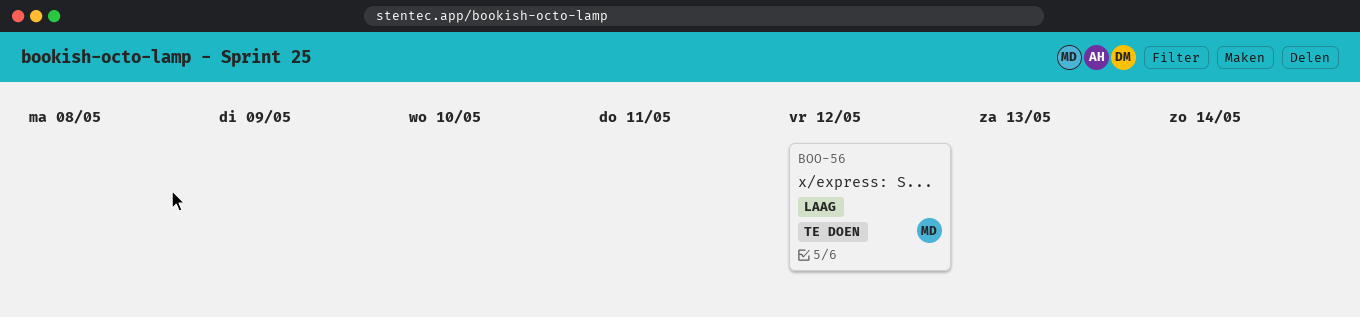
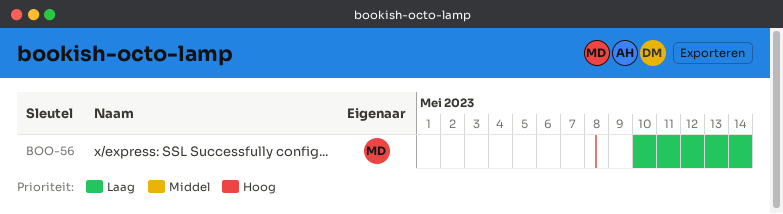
BOO-56, due: May 12 -> May 14

